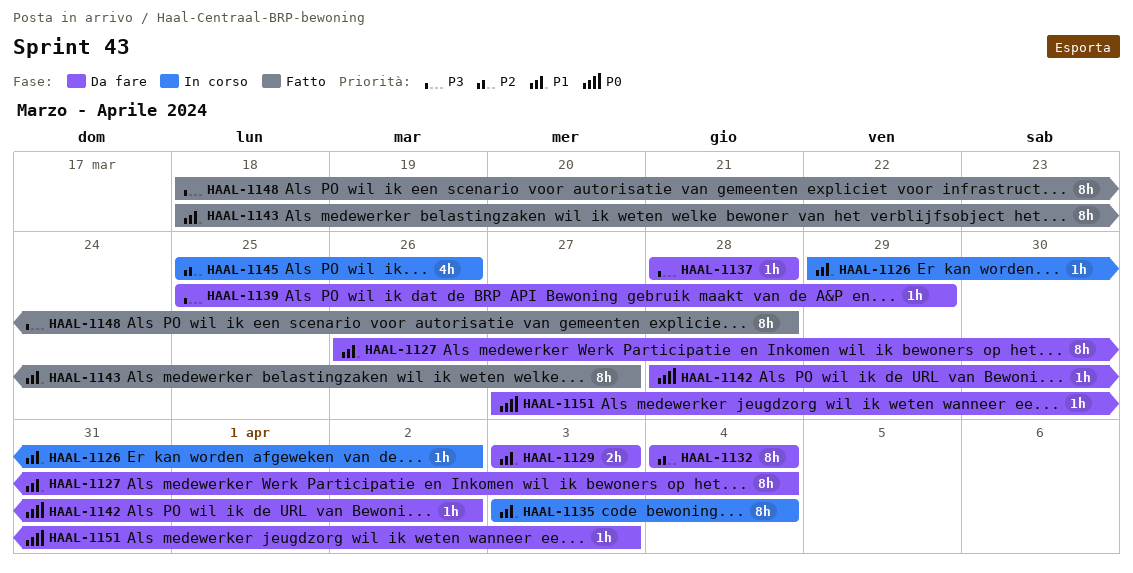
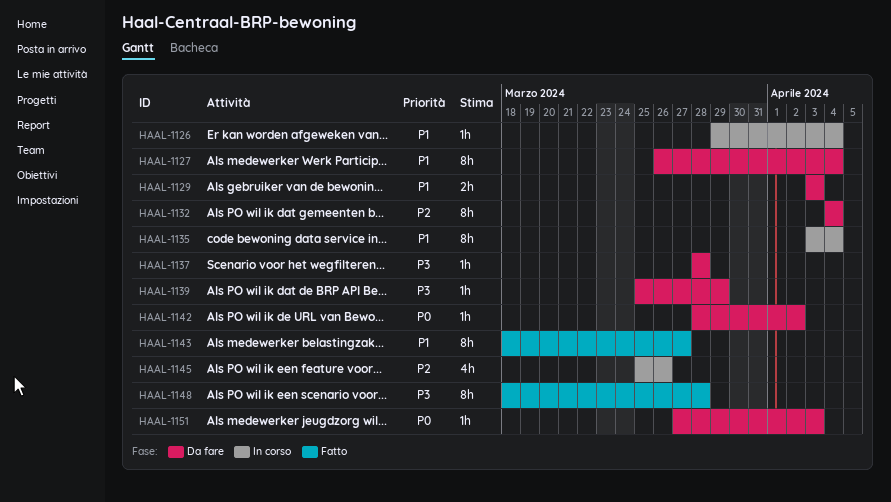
HAAL-1126, due: Apr 2 -> Apr 4

